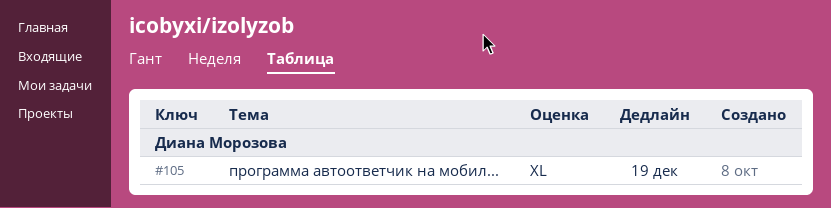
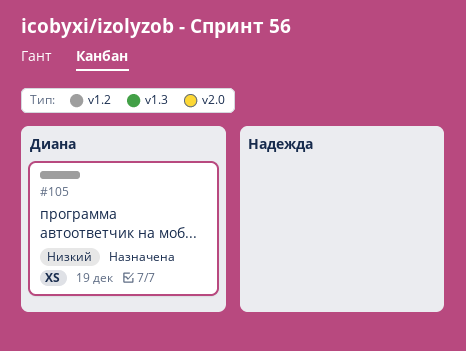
#105, estimate: XL -> XS

